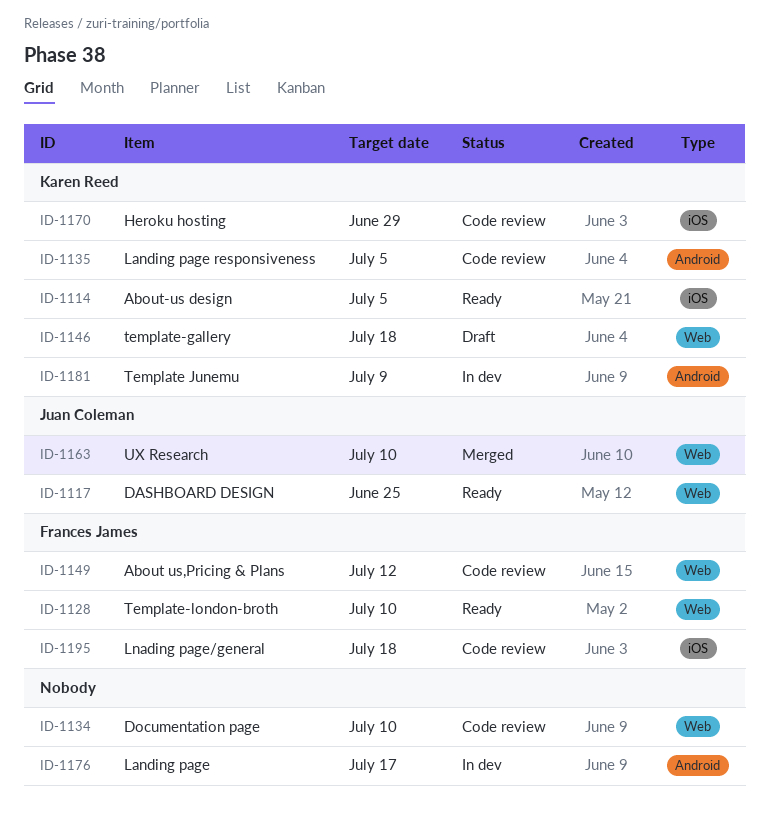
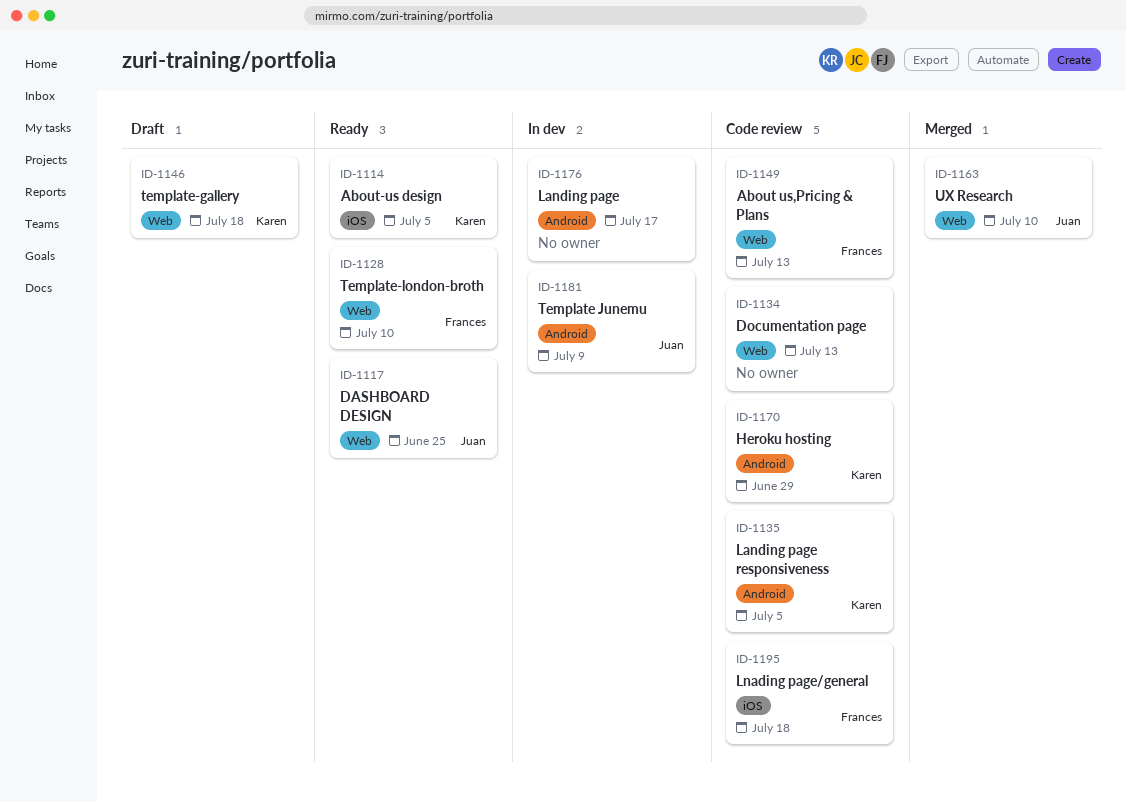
ID-1134, due: Jul 10 -> Jul 13
ID-1149, due: Jul 12 -> Jul 13
ID-1170, label: iOS -> Android
ID-1181, owner: Karen Reed -> Juan Coleman

